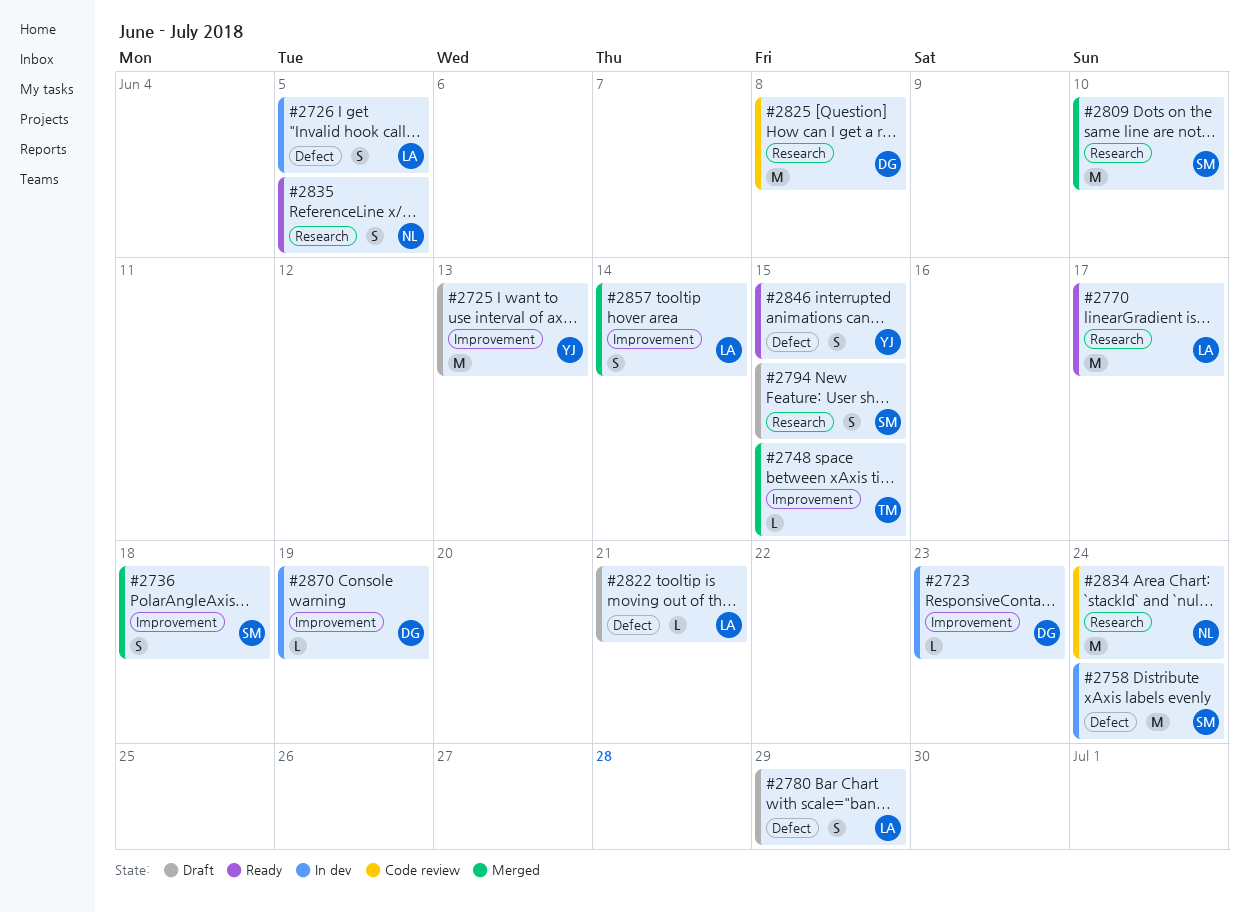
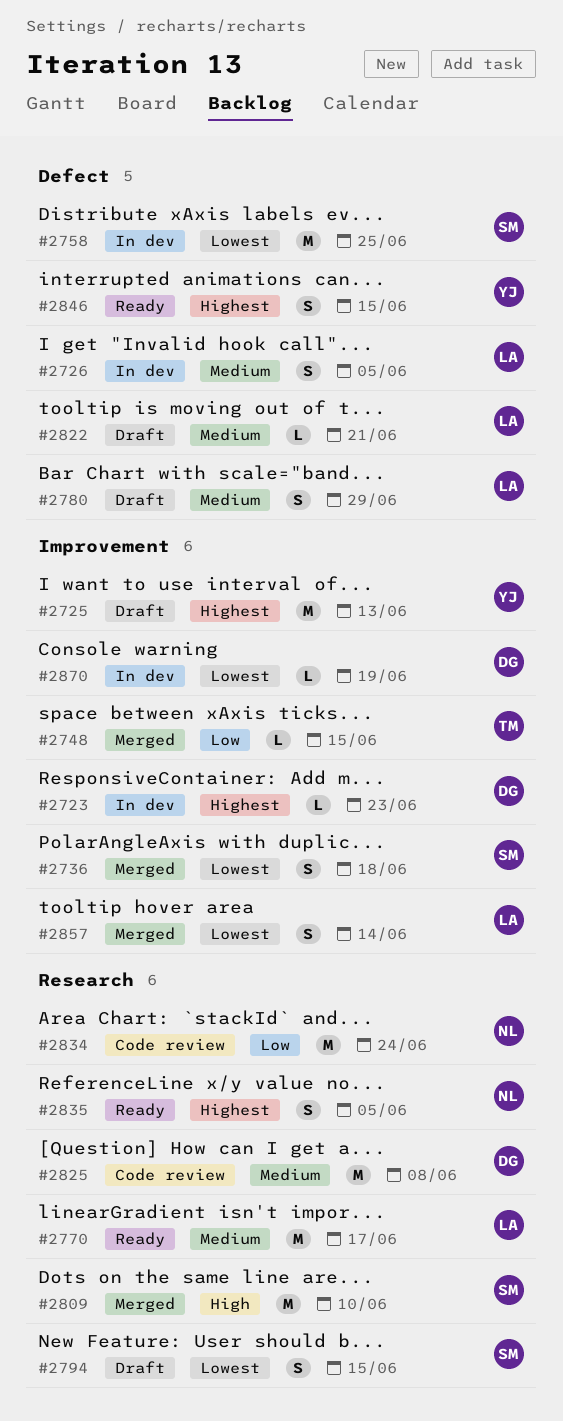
#2758, due: Jun 24 -> Jun 25

